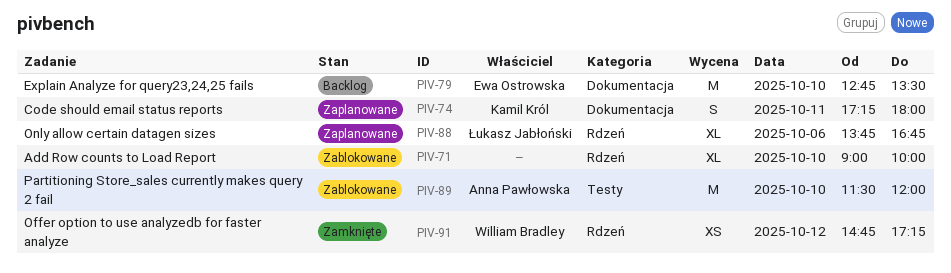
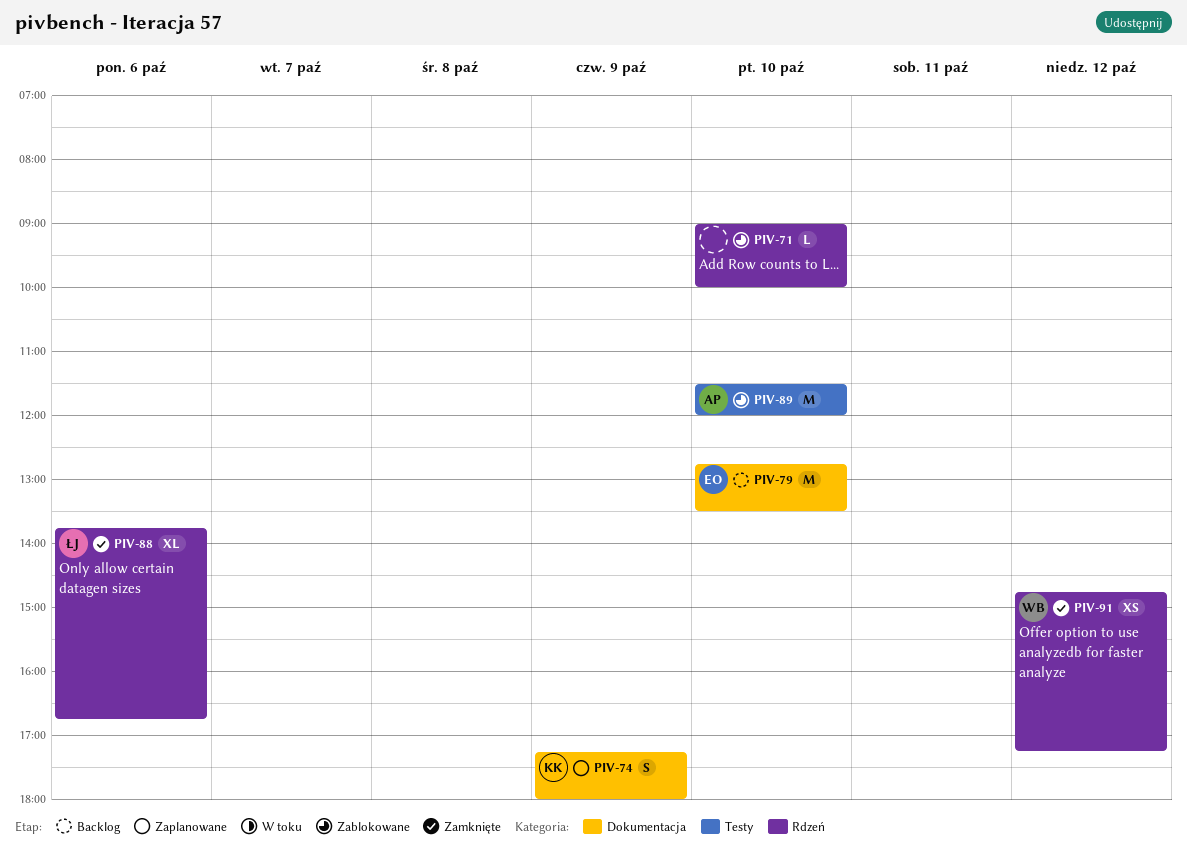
PIV-71, estimate: XL -> L
PIV-74, day: Oct 11 -> Oct 9
PIV-88, status: Zaplanowane -> Zamknięte

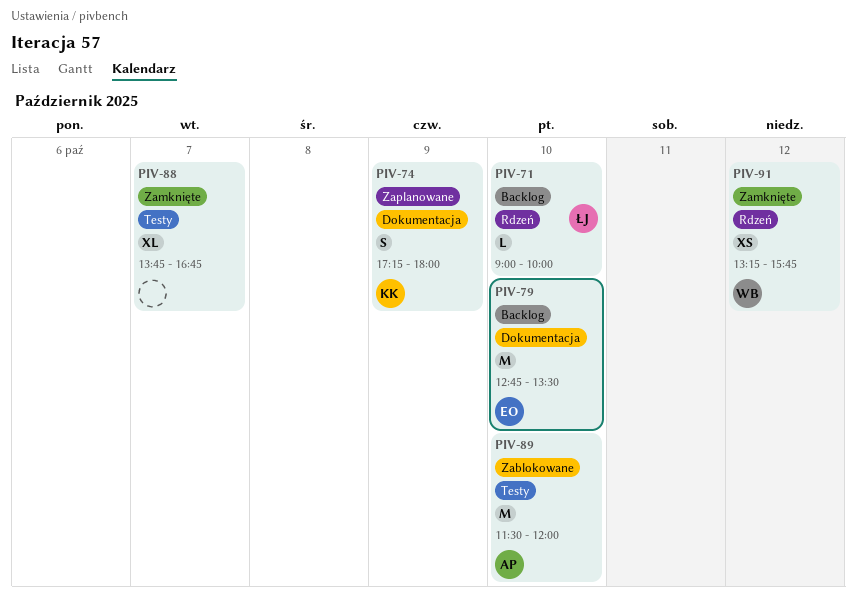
PIV-71, status: Zablokowane -> Backlog
PIV-71, owner: none -> ŁJ
PIV-88, owner: ŁJ -> none
PIV-88, label: Rdzeń -> Testy
PIV-88, day: Oct 6 -> Oct 7
PIV-91, begins: 14:45 -> 13:15
PIV-91, ends: 17:15 -> 15:45

